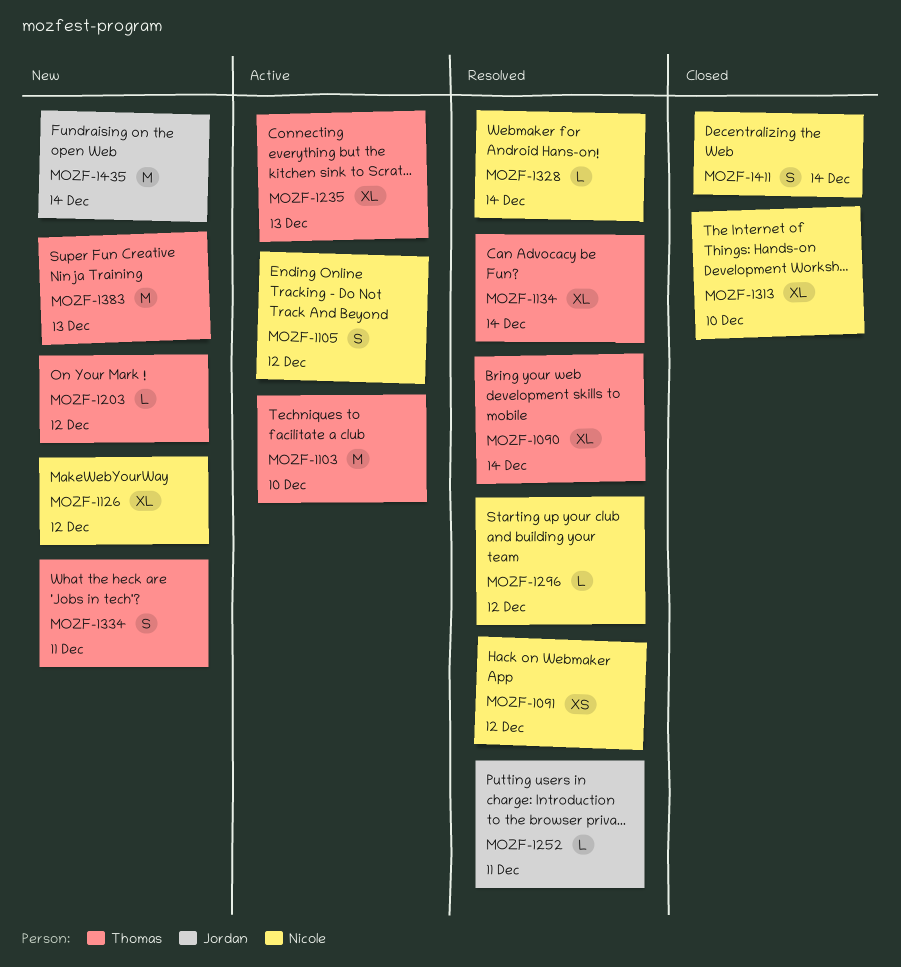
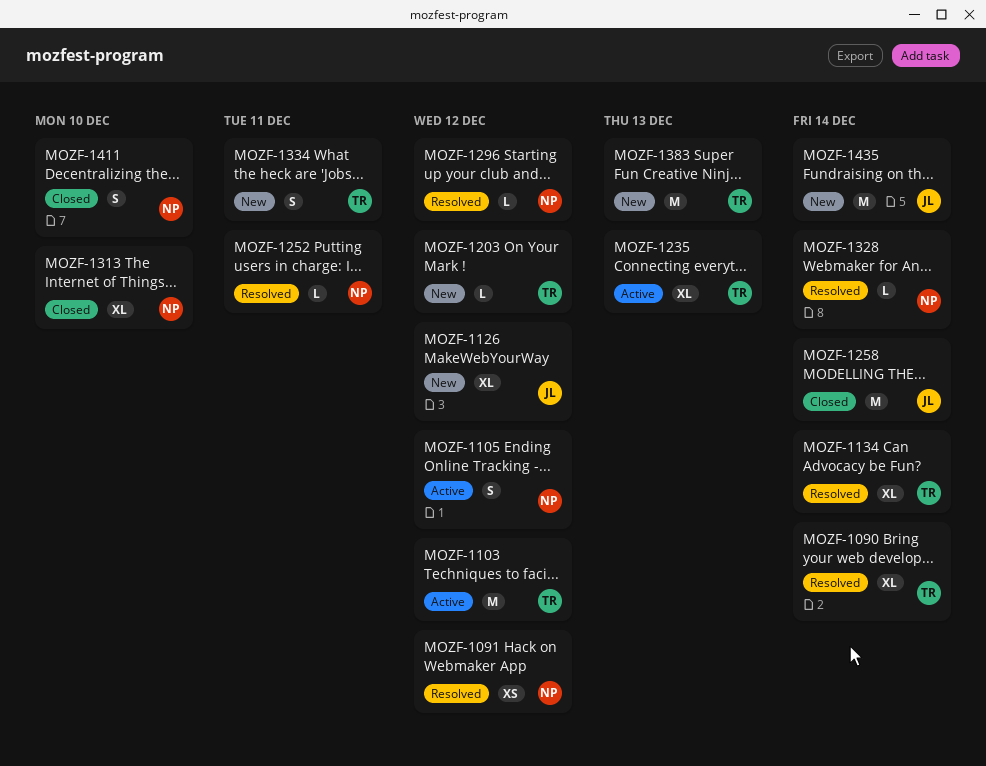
MOZF-1103, due: Dec 10 -> Dec 12
MOZF-1126, owner: Nicole -> Jordan
MOZF-1252, owner: Jordan -> Nicole
MOZF-1258: none -> present
MOZF-1411, due: Dec 14 -> Dec 10

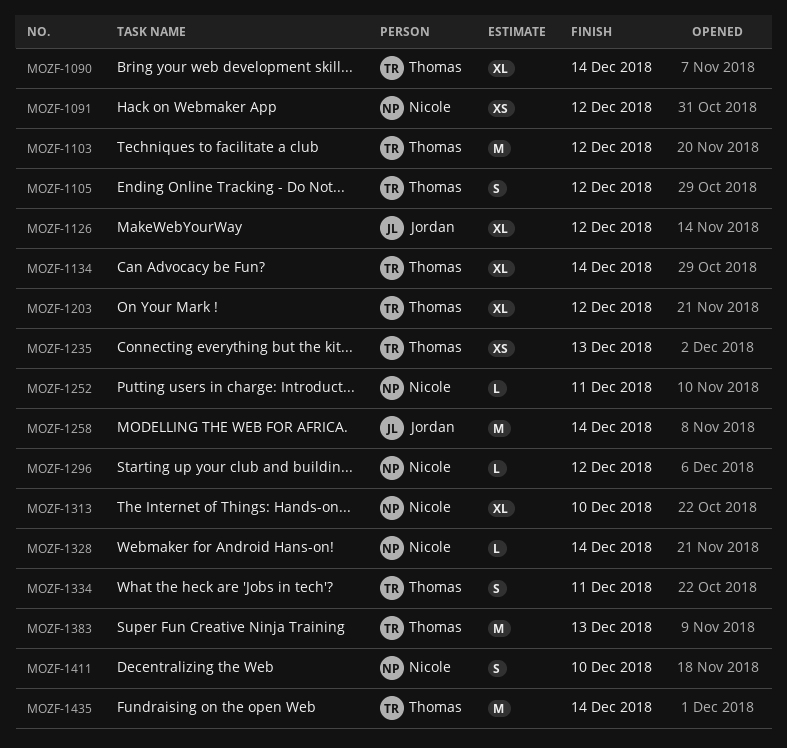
MOZF-1105, owner: Nicole -> Thomas
MOZF-1203, estimate: L -> XL
MOZF-1235, estimate: XL -> XS
MOZF-1435, owner: Jordan -> Thomas

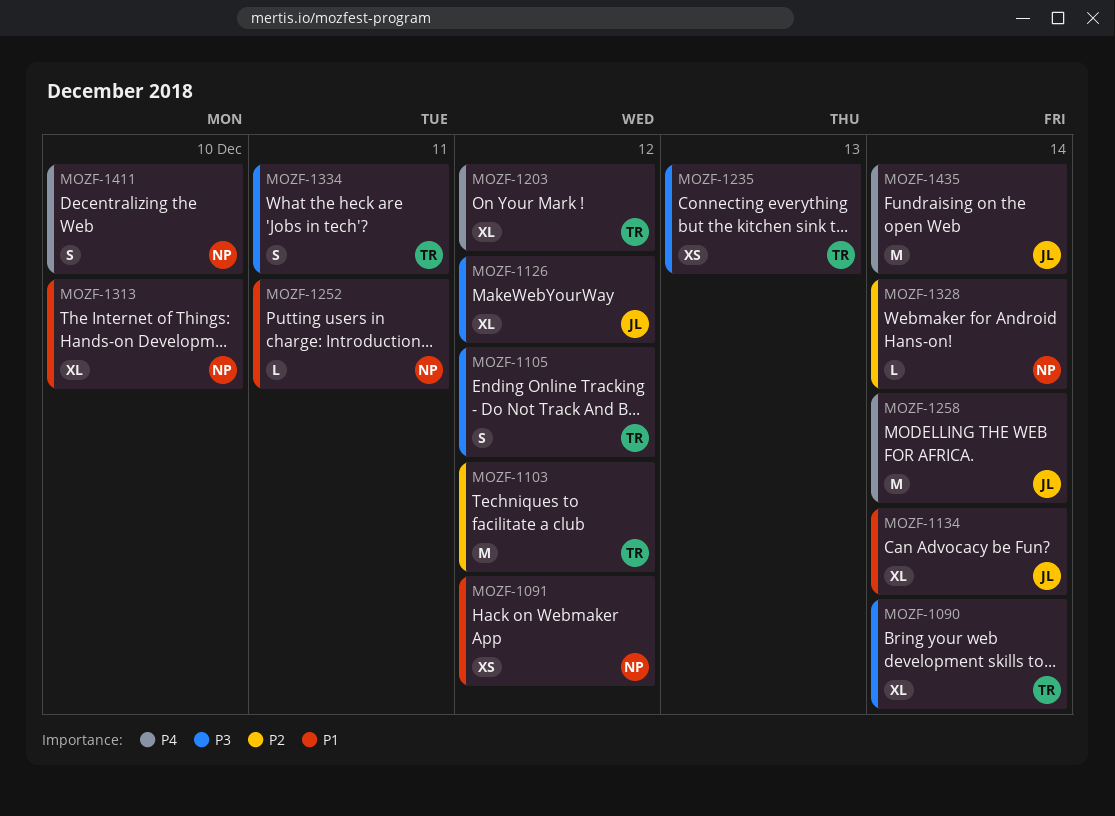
MOZF-1134, owner: Thomas -> Jordan
MOZF-1296: present -> none
MOZF-1383: present -> none
MOZF-1435, owner: Thomas -> Jordan

